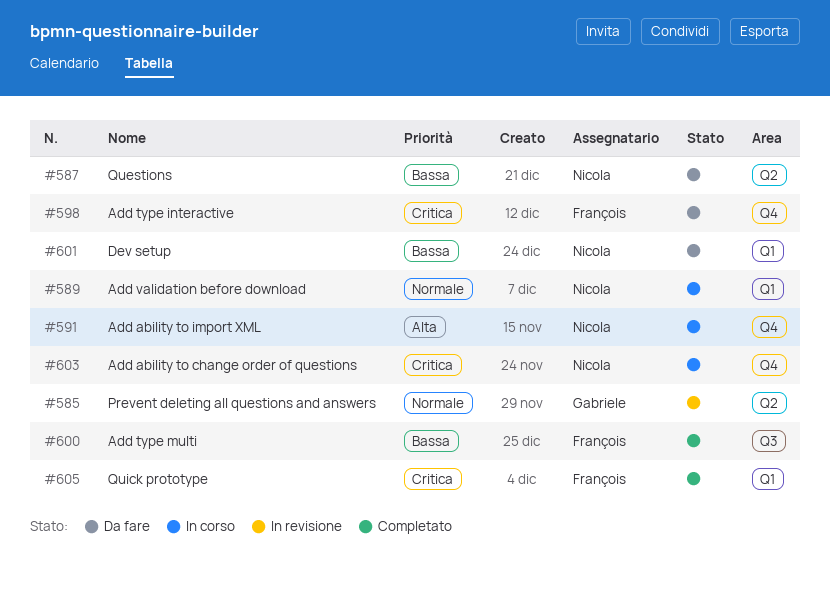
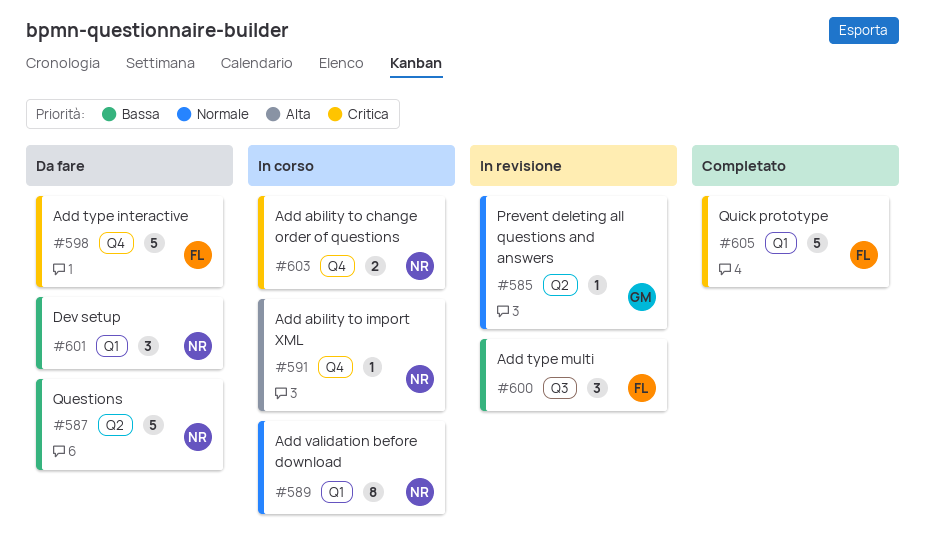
#600, status: Completato -> In revisione

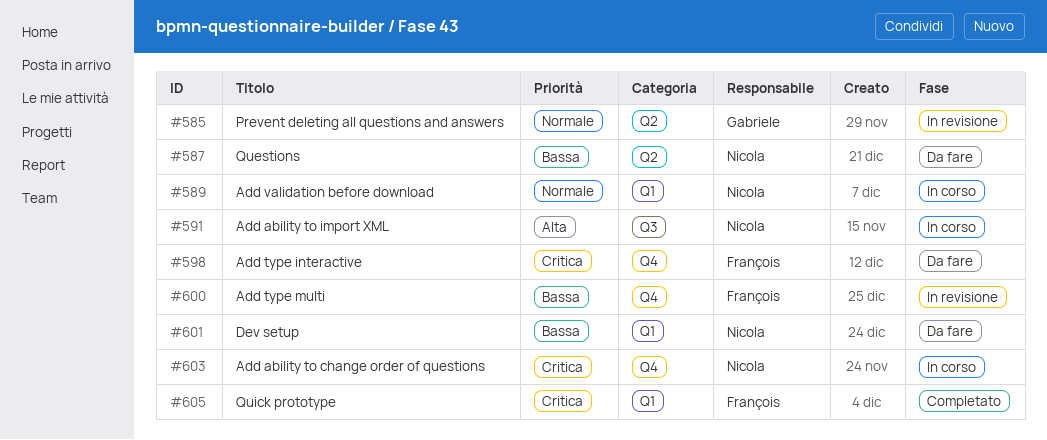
#591, label: Q4 -> Q3
#600, label: Q3 -> Q4

